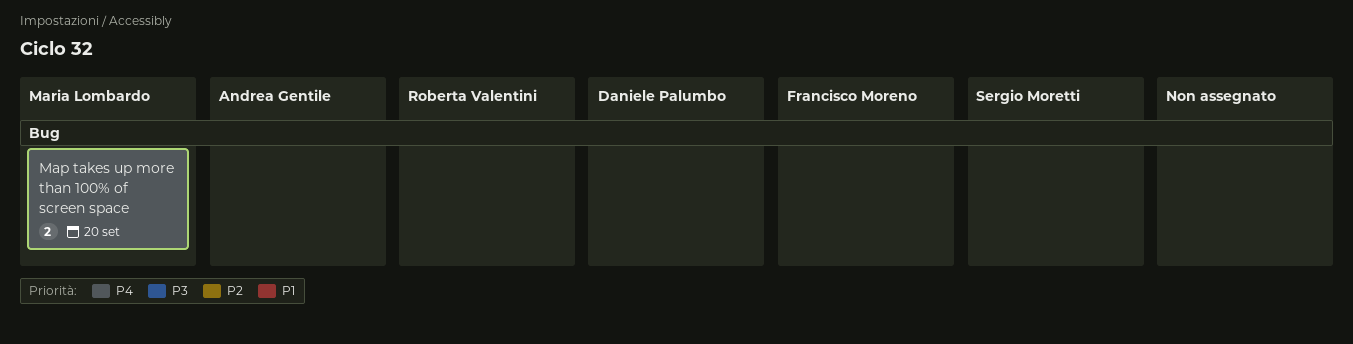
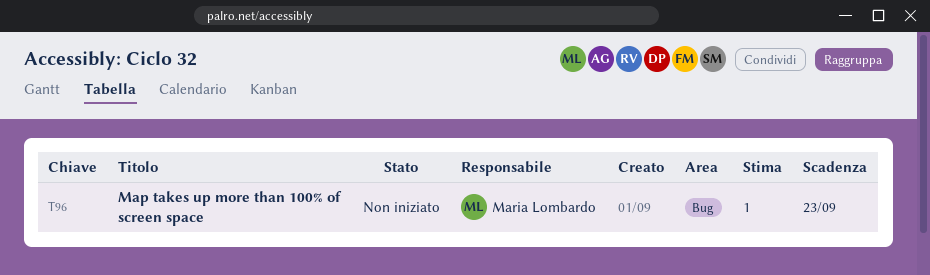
Map takes up more than 100% of screen space, estimate: 2 -> 1
Map takes up more than 100% of screen space, due: Sep 20 -> Sep 23

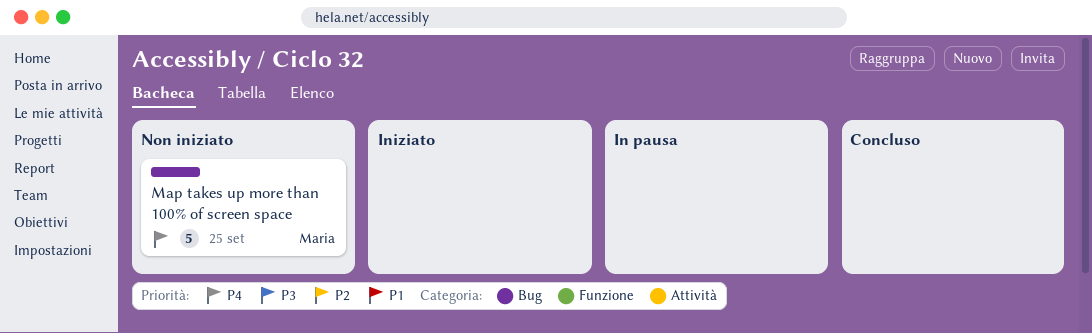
Map takes up more than 100% of screen space, estimate: 1 -> 5
Map takes up more than 100% of screen space, due: Sep 23 -> Sep 25

